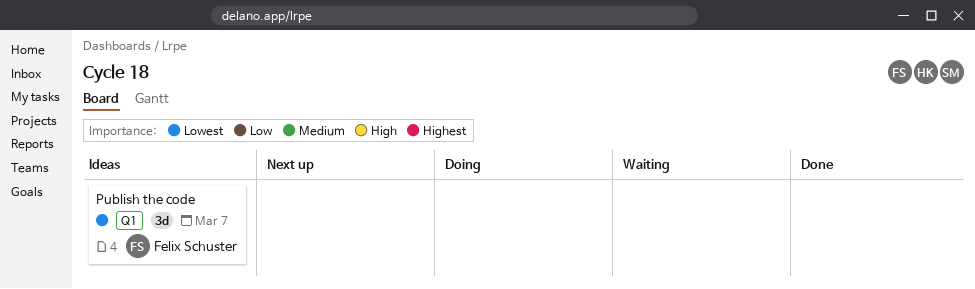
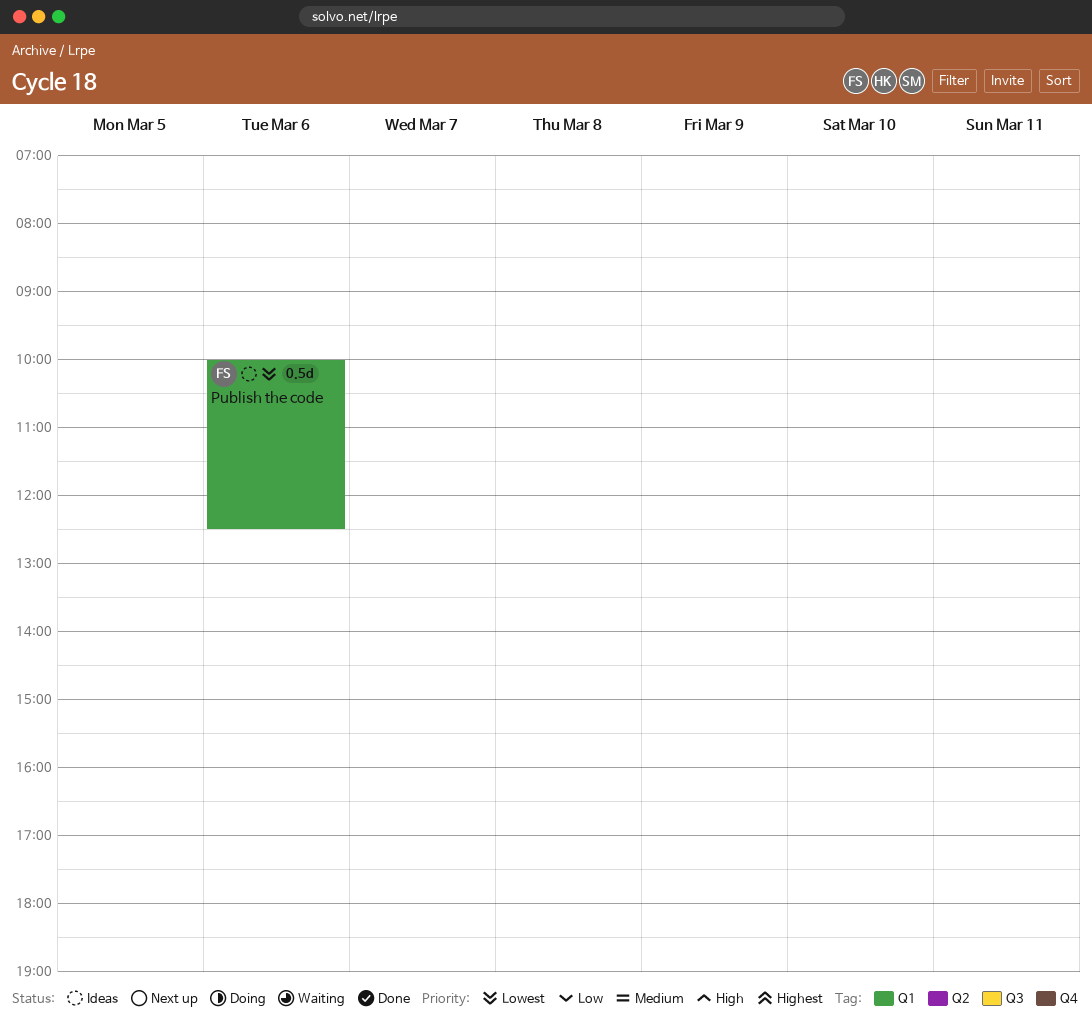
Publish the code, estimate: 3d -> 0.5d
Publish the code, day: Mar 7 -> Mar 6

